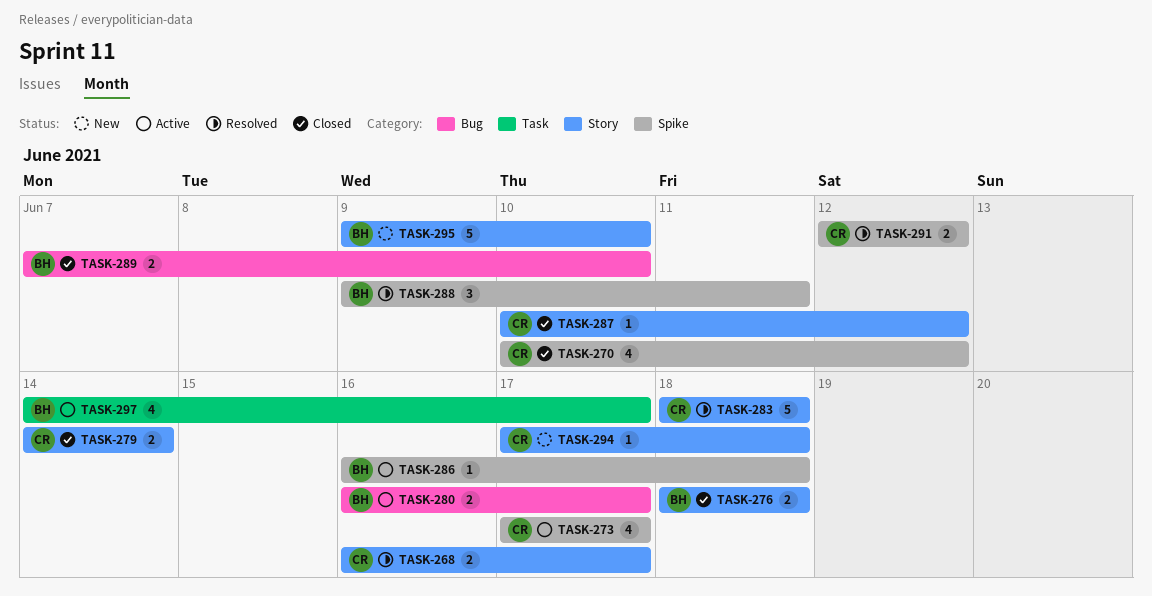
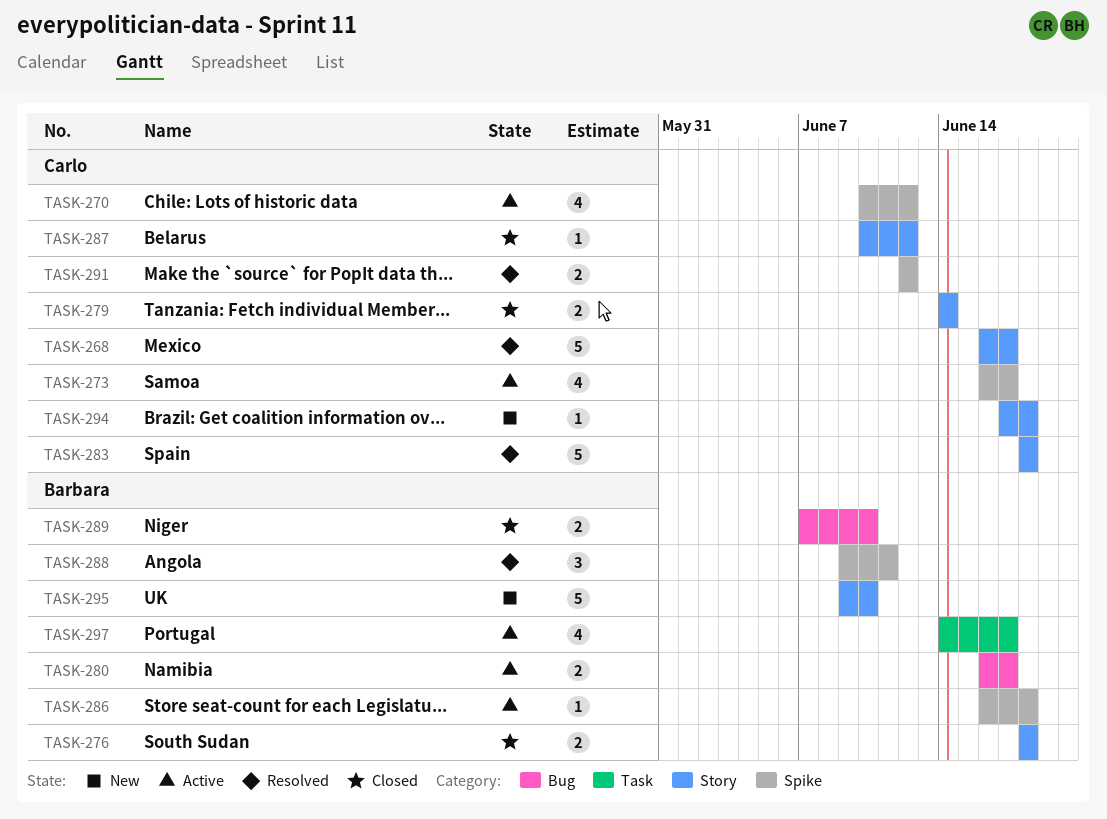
TASK-268, estimate: 2 -> 5
TASK-270, status: Closed -> Active
TASK-273, start: Jun 17 -> Jun 16

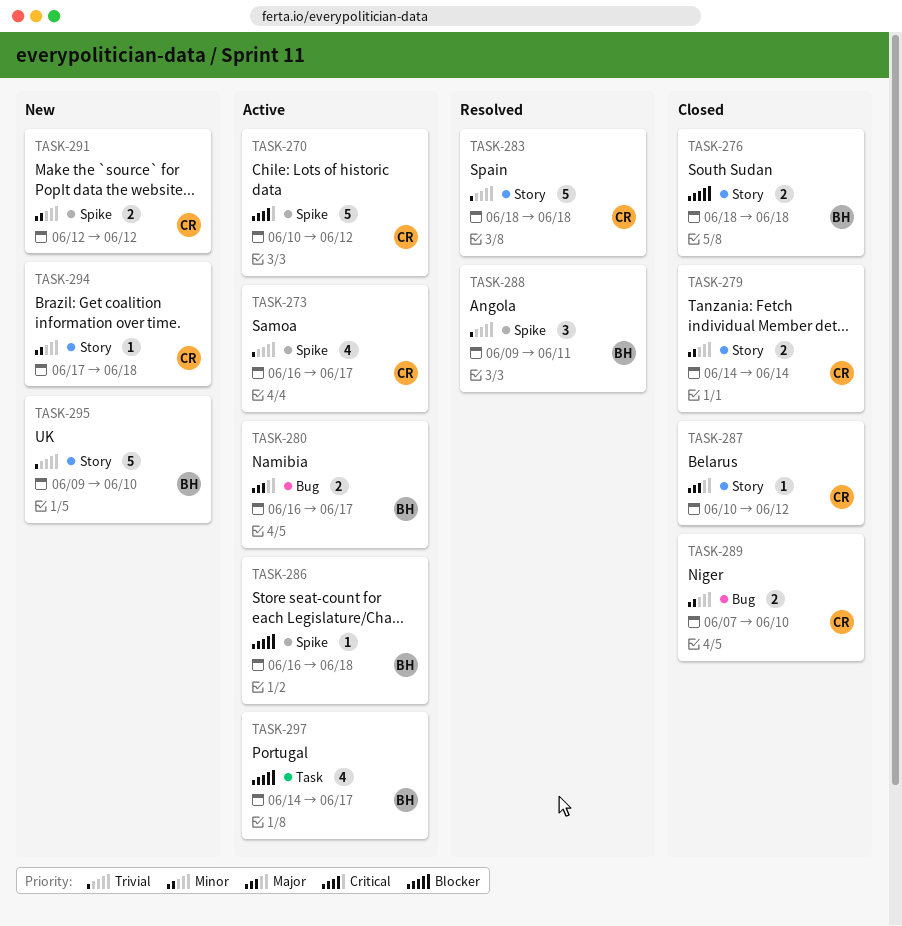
TASK-268: present -> none
TASK-270, estimate: 4 -> 5
TASK-289, owner: Barbara -> Carlo
TASK-291, status: Resolved -> New

